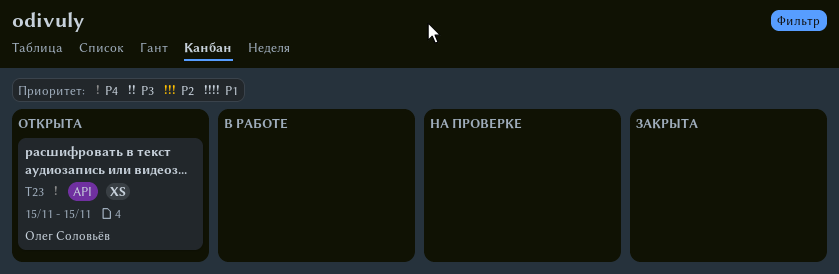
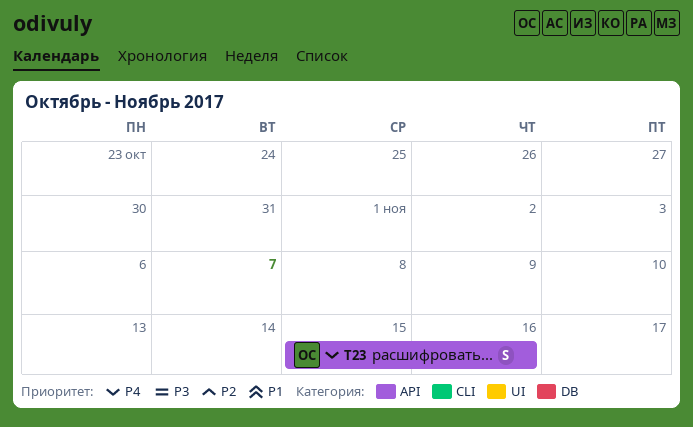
T23, estimate: XS -> S
T23, due: Nov 15 -> Nov 16

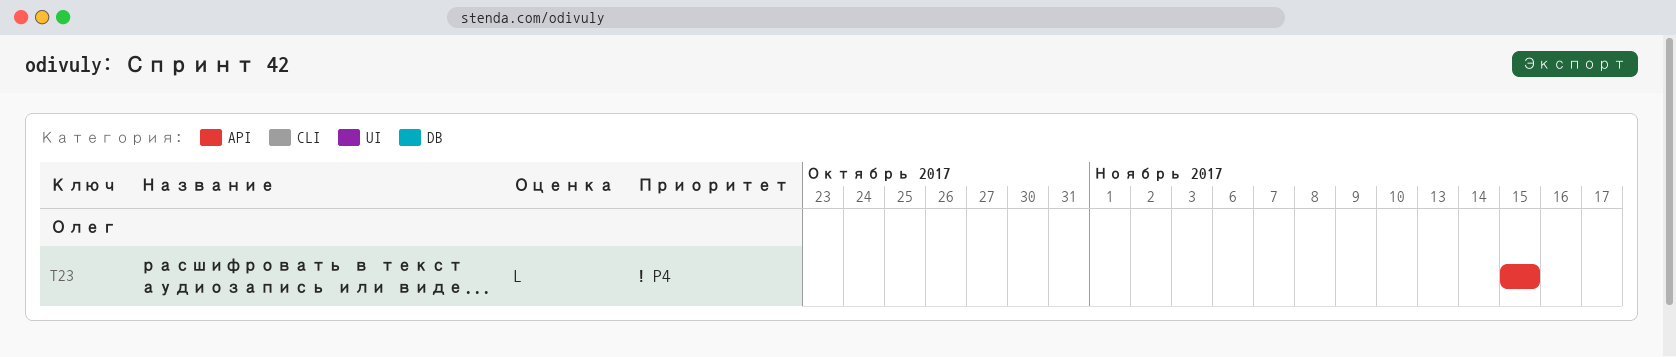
T23, estimate: S -> L
T23, due: Nov 16 -> Nov 15

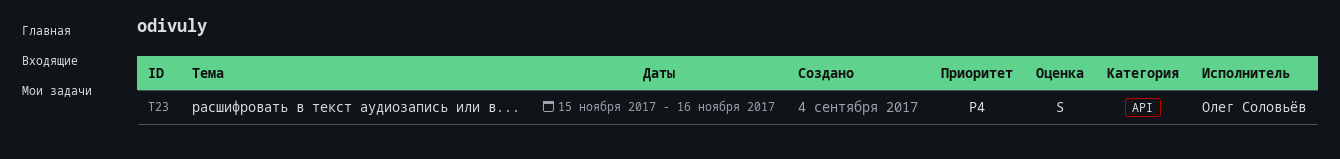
T23, estimate: L -> S
T23, due: Nov 15 -> Nov 16

